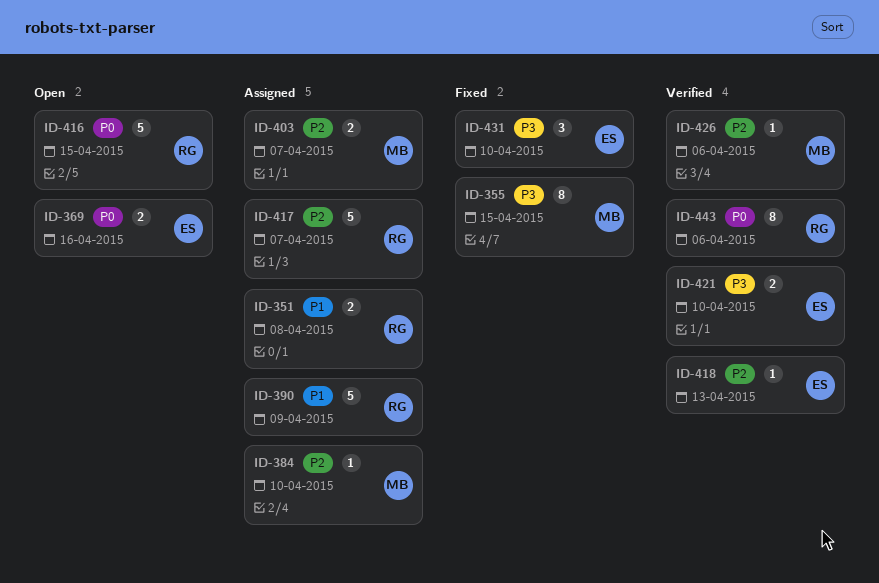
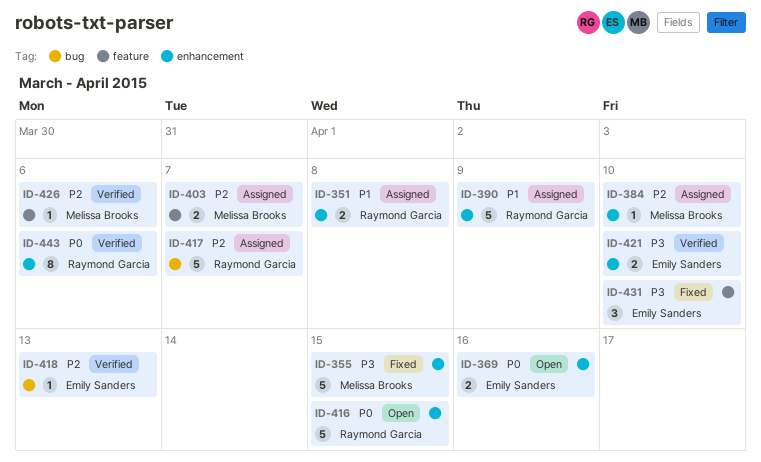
ID-355, estimate: 8 -> 5

